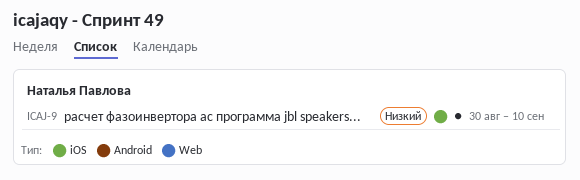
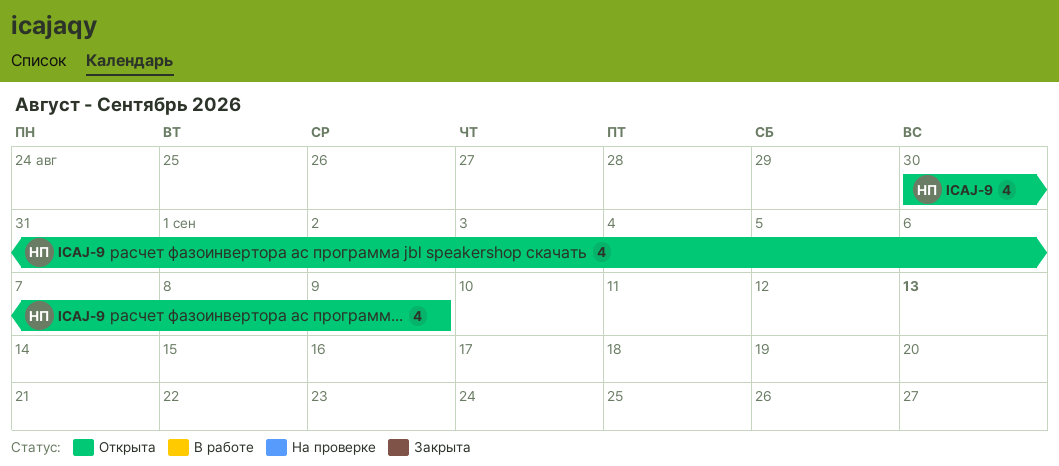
ICAJ-9, estimate: 1 -> 4
ICAJ-9, due: Sep 10 -> Sep 9

